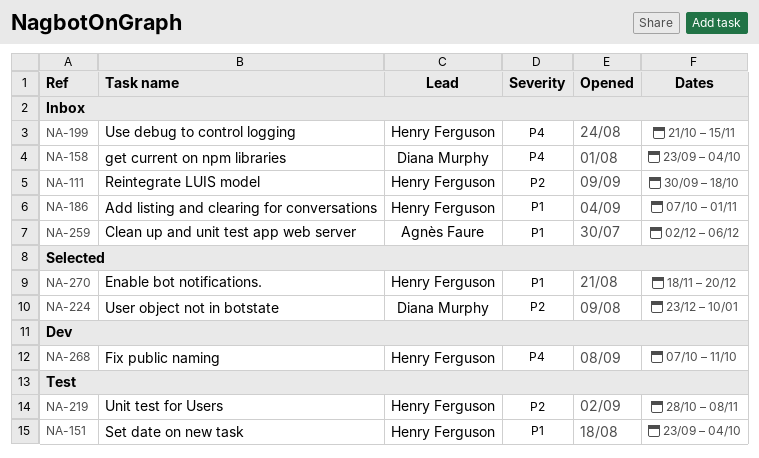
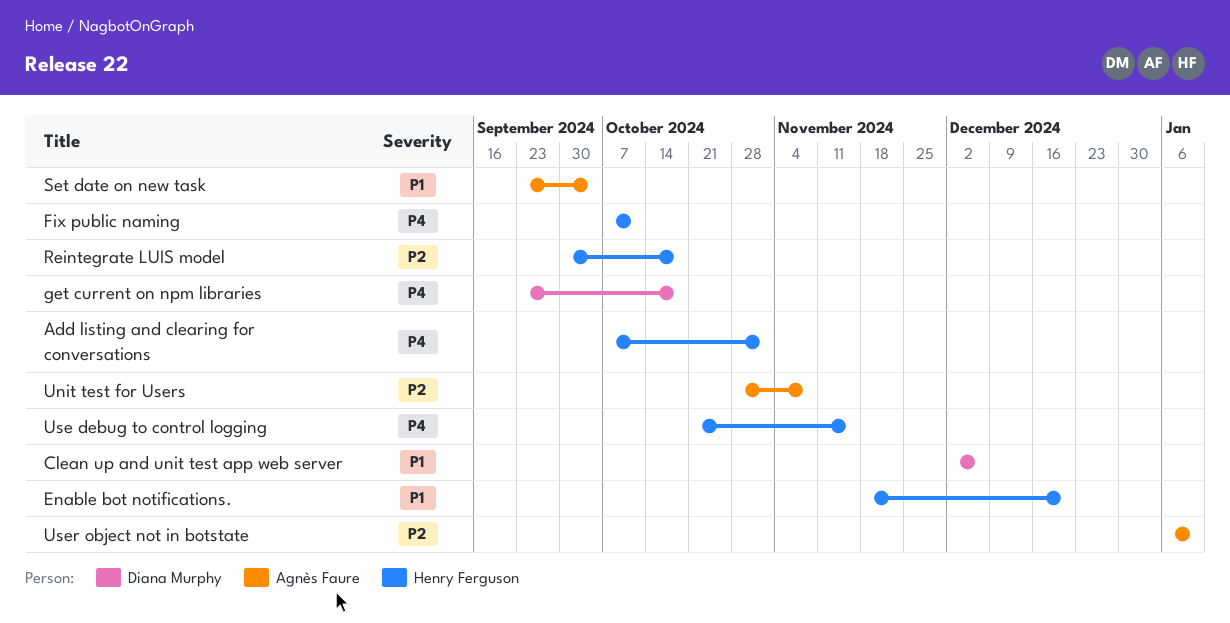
Add listing and clearing for conversations, priority: P1 -> P4
Clean up and unit test app web server, owner: Agnès Faure -> Diana Murphy
get current on npm libraries, due: Oct 4 -> Oct 18
Set date on new task, owner: Henry Ferguson -> Agnès Faure
Unit test for Users, owner: Henry Ferguson -> Agnès Faure
User object not in botstate, owner: Diana Murphy -> Agnès Faure
User object not in botstate, start: Dec 23 -> Jan 6

